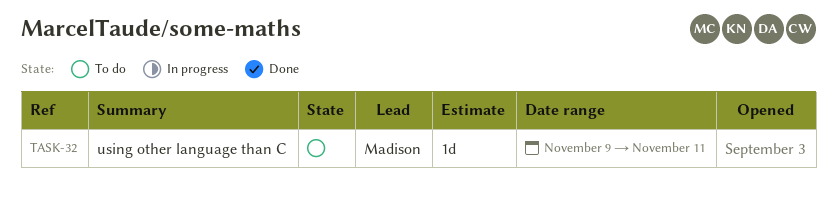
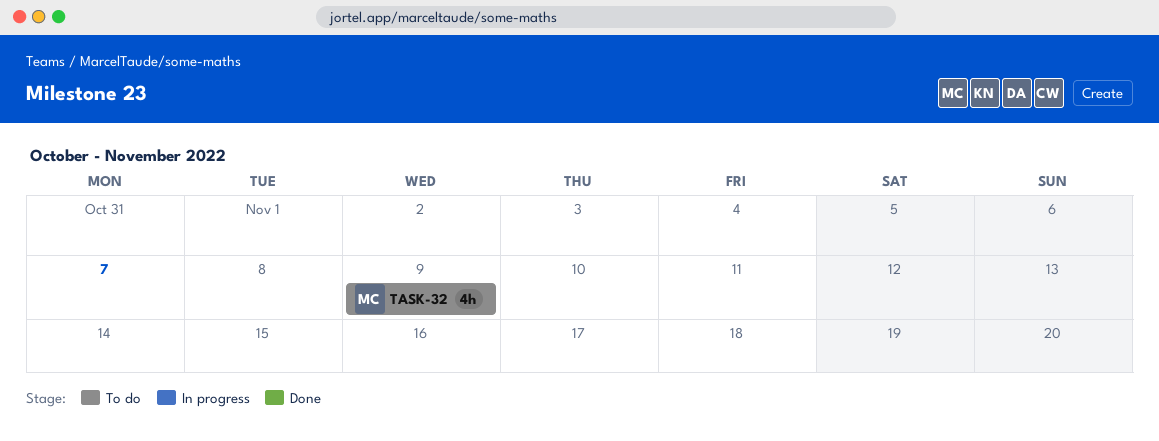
TASK-32, estimate: 1d -> 4h
TASK-32, due: Nov 11 -> Nov 9

